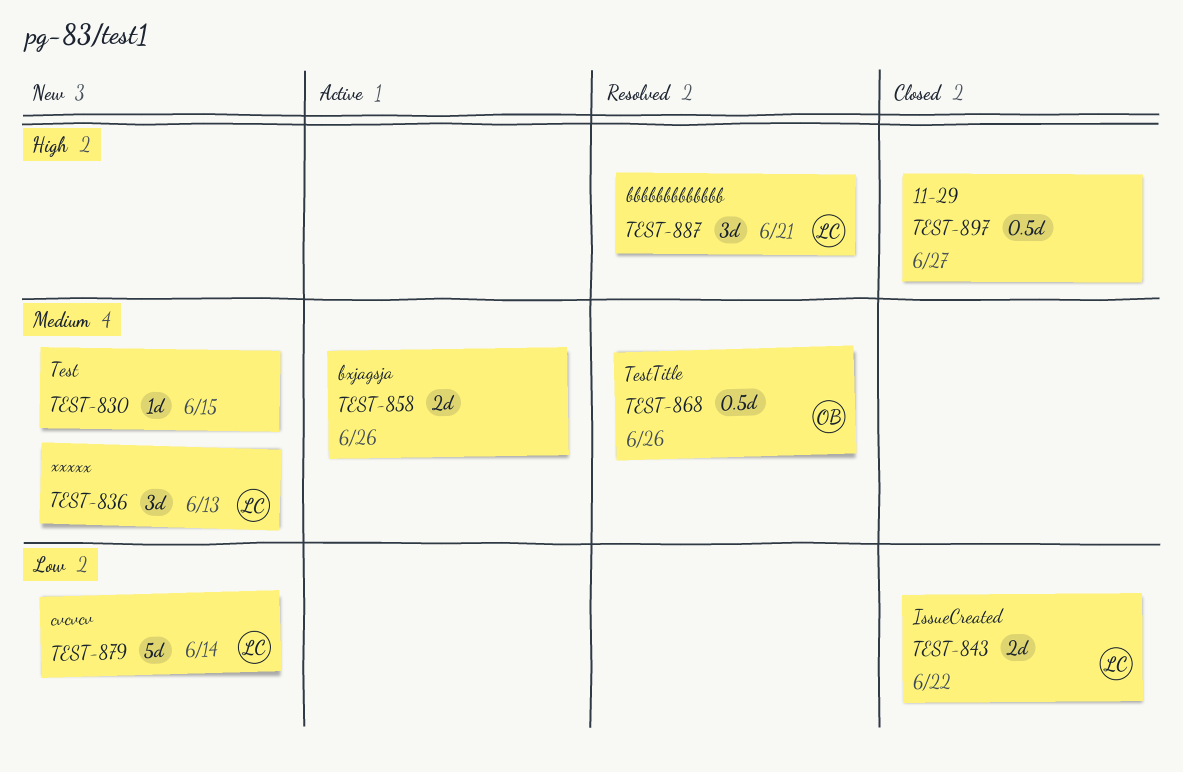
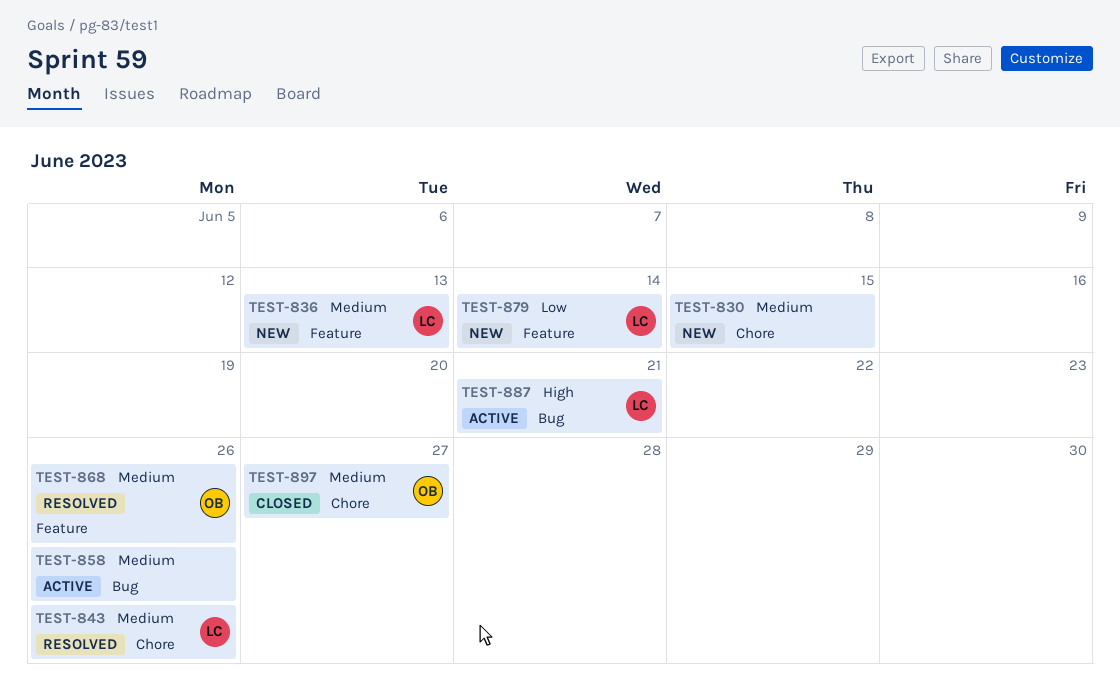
TEST-843, status: Closed -> Resolved
TEST-843, priority: Low -> Medium
TEST-843, due: Jun 22 -> Jun 26
TEST-887, status: Resolved -> Active
TEST-897, owner: none -> OB
TEST-897, priority: High -> Medium

